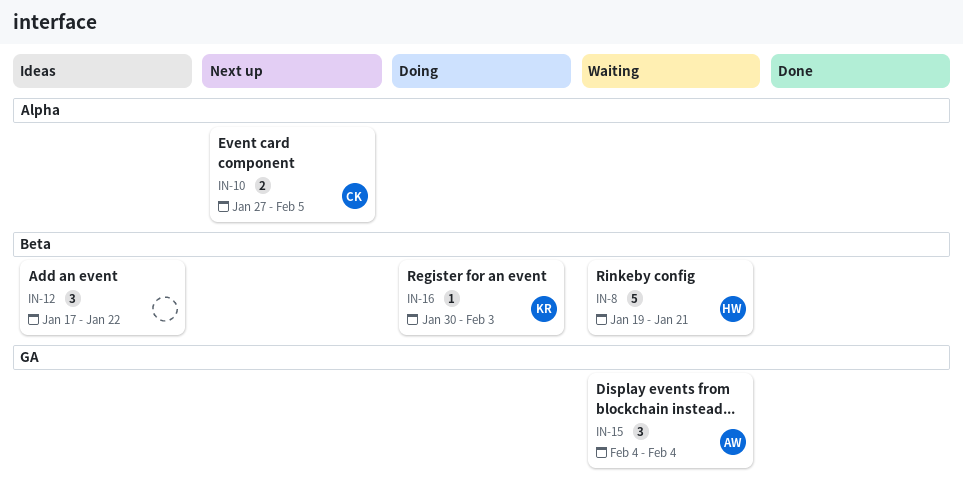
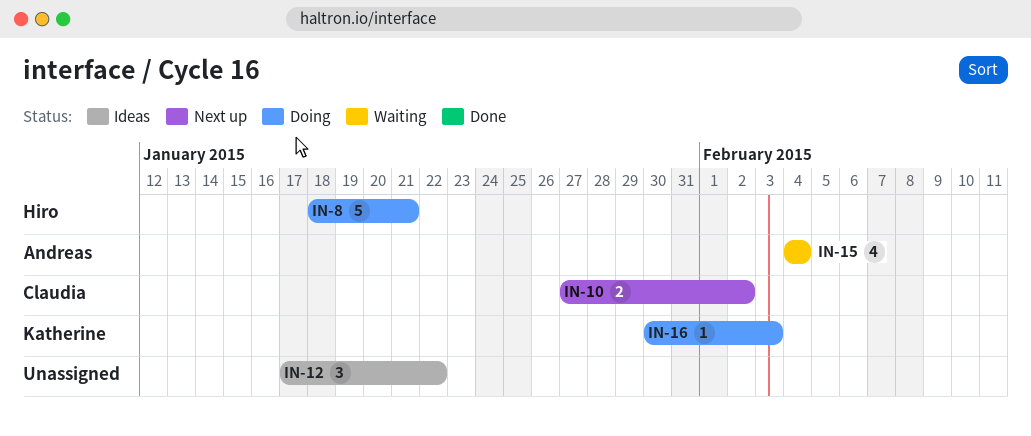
IN-8, status: Waiting -> Doing
IN-8, start: Jan 19 -> Jan 18
IN-10, due: Feb 5 -> Feb 2
IN-15, estimate: 3 -> 4

